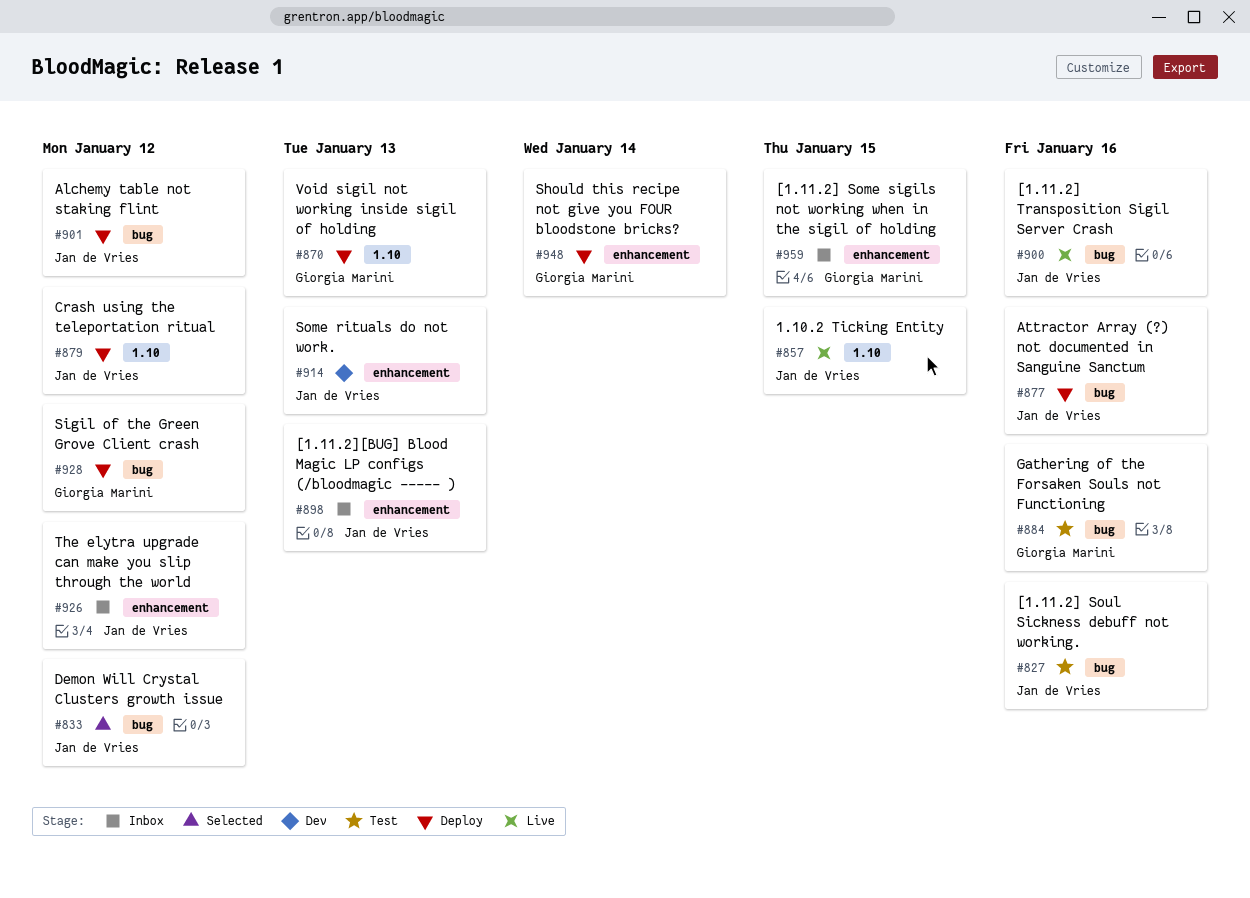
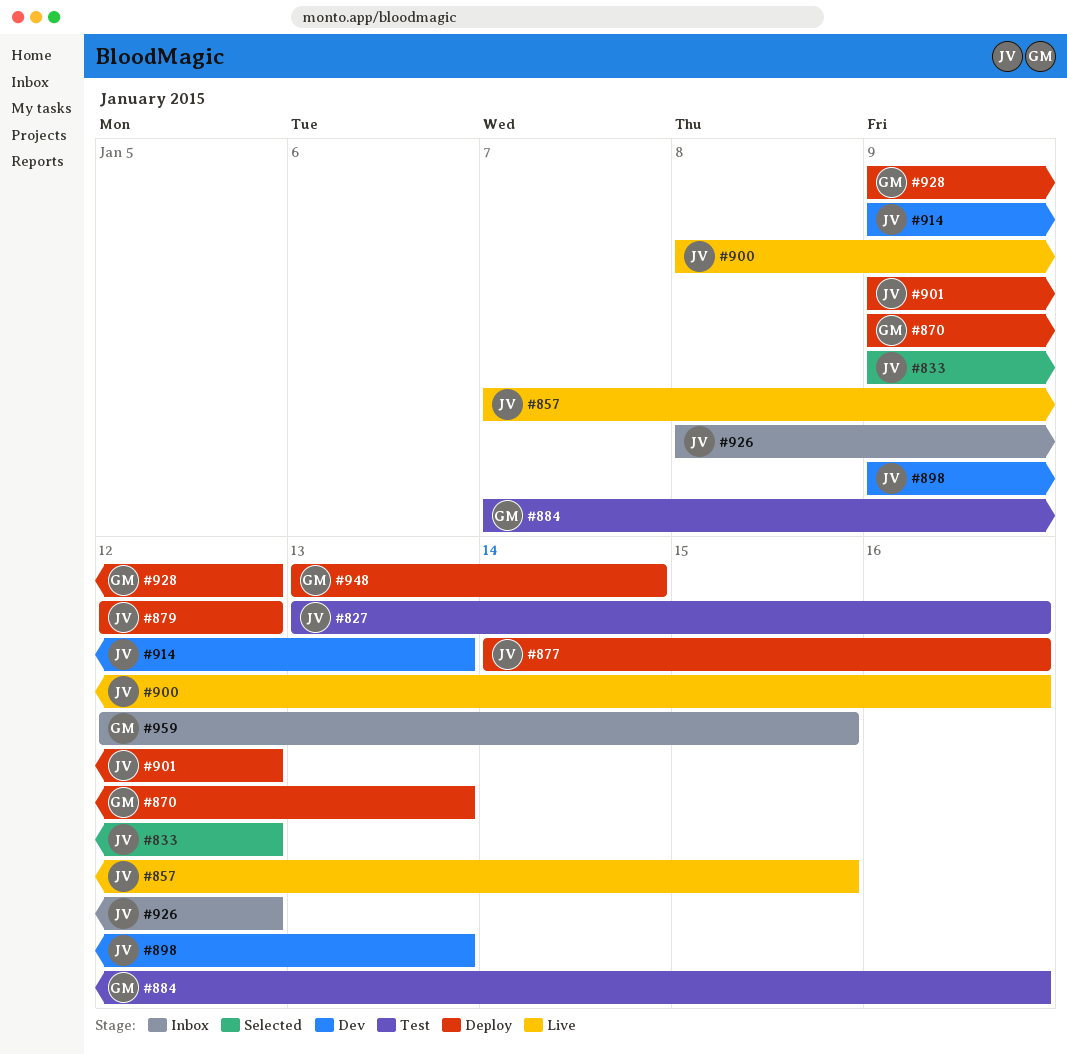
#898, status: Inbox -> Dev

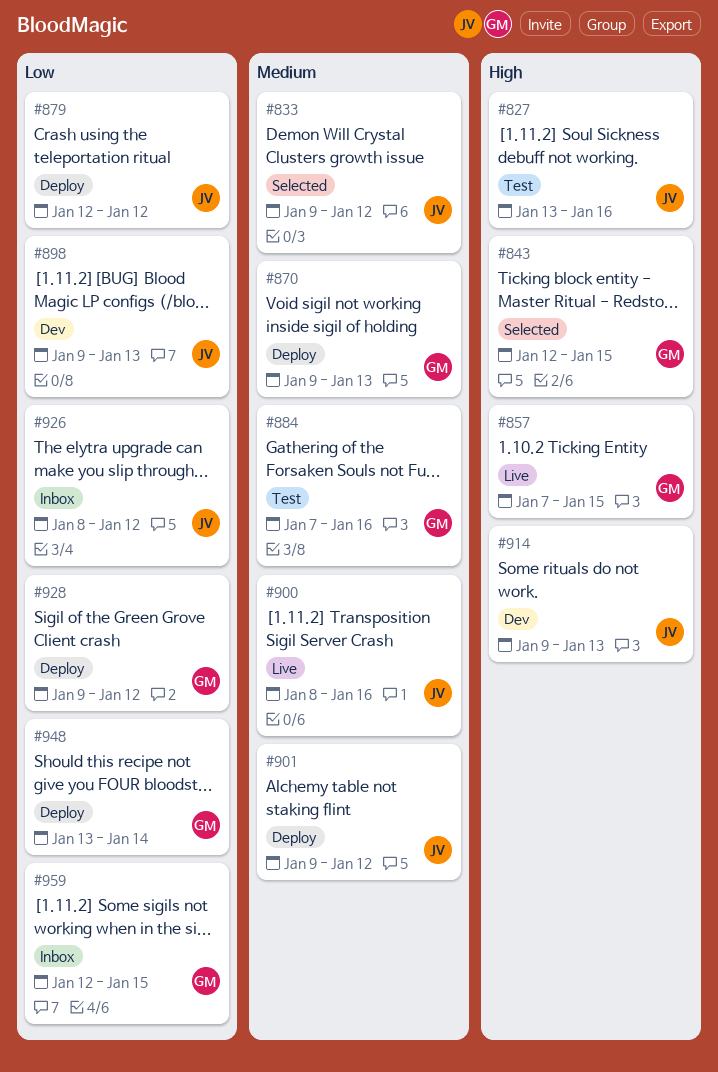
#843: none -> present
#857, owner: JV -> GM
#877: present -> none

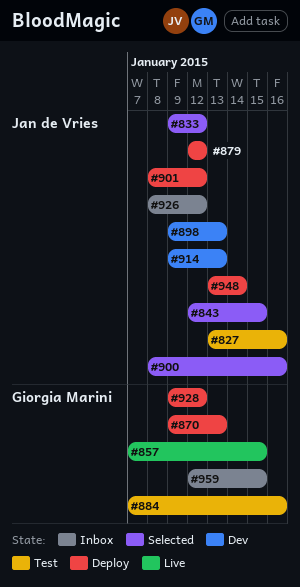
#843, owner: Giorgia Marini -> Jan de Vries
#900, status: Live -> Selected
#901, start: Jan 9 -> Jan 8
#948, owner: Giorgia Marini -> Jan de Vries

